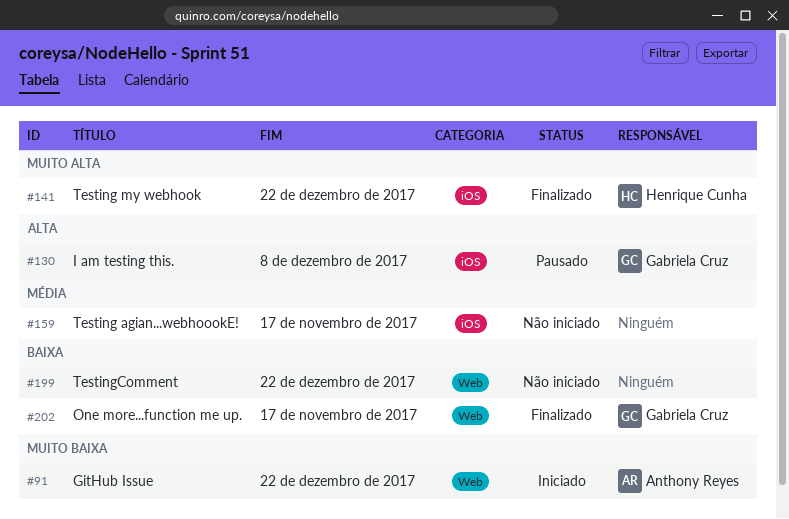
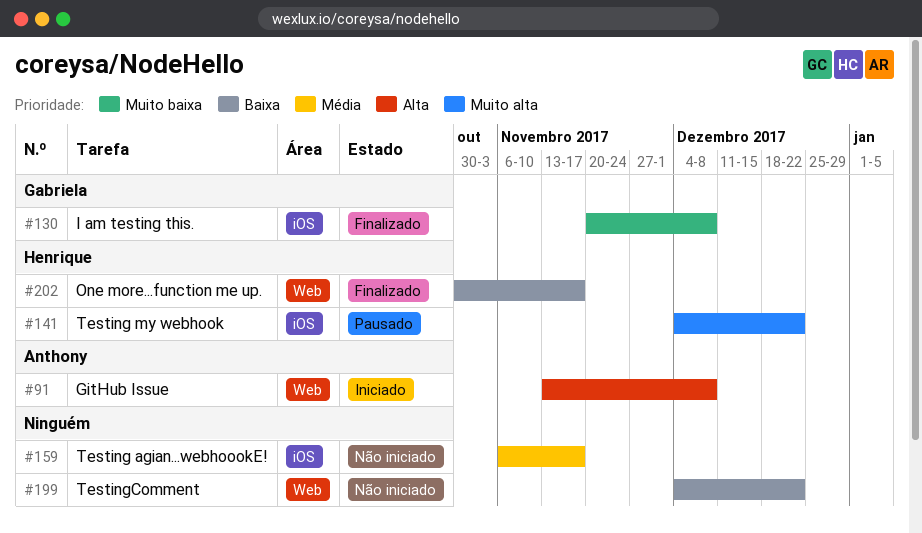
#91, priority: Muito baixa -> Alta
#91, due: Dec 22 -> Dec 8
#130, status: Pausado -> Finalizado
#130, priority: Alta -> Muito baixa
#141, status: Finalizado -> Pausado
#202, owner: Gabriela Cruz -> Henrique Cunha

